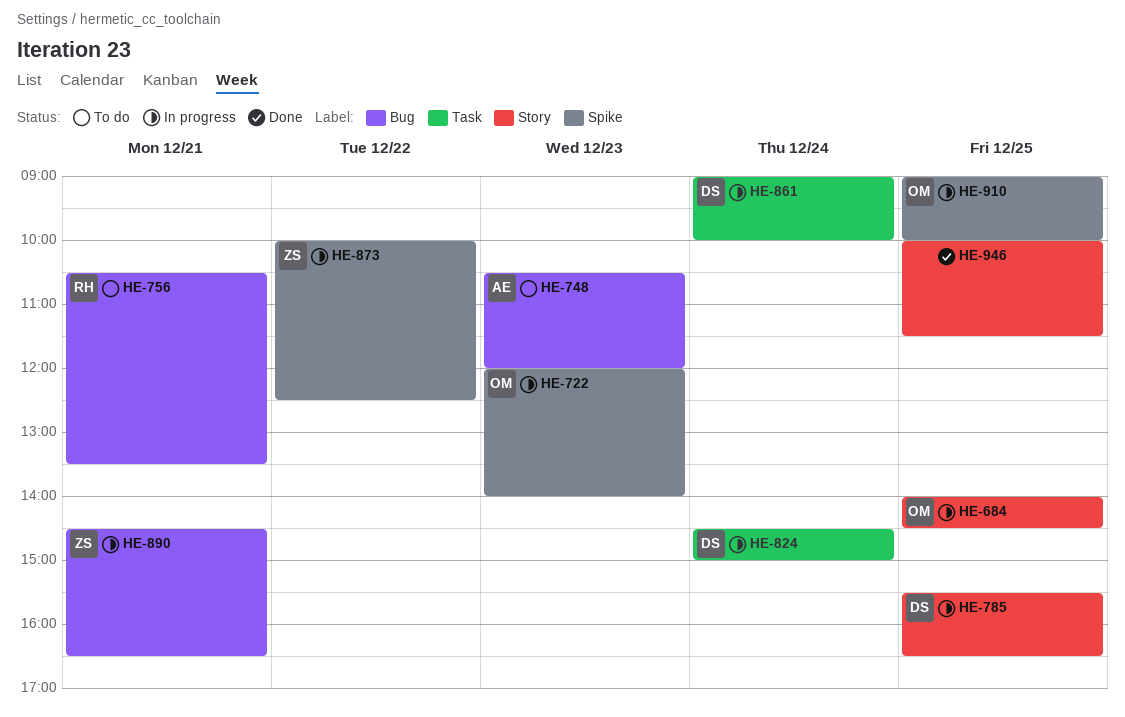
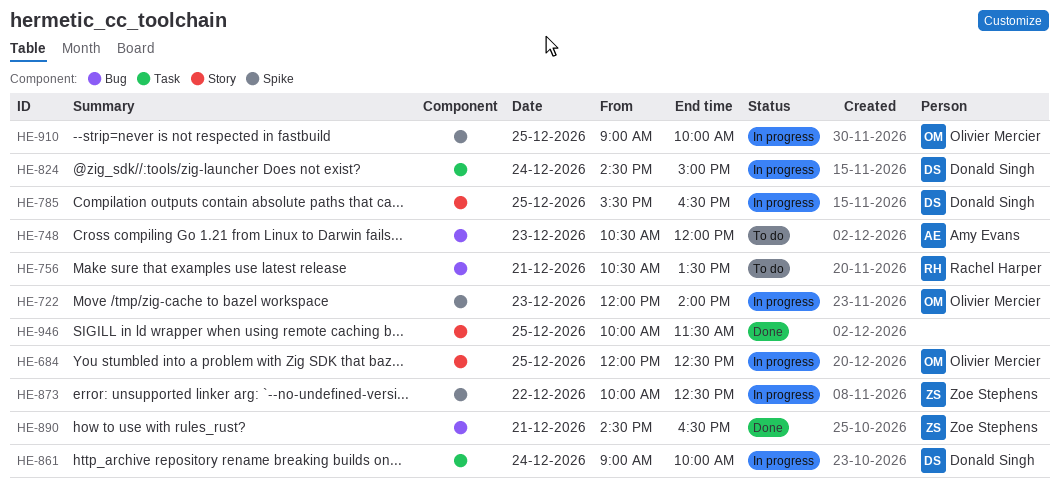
HE-684, begins: 14:00 -> 12:00
HE-684, ends: 14:30 -> 12:30
HE-890, status: In progress -> Done

